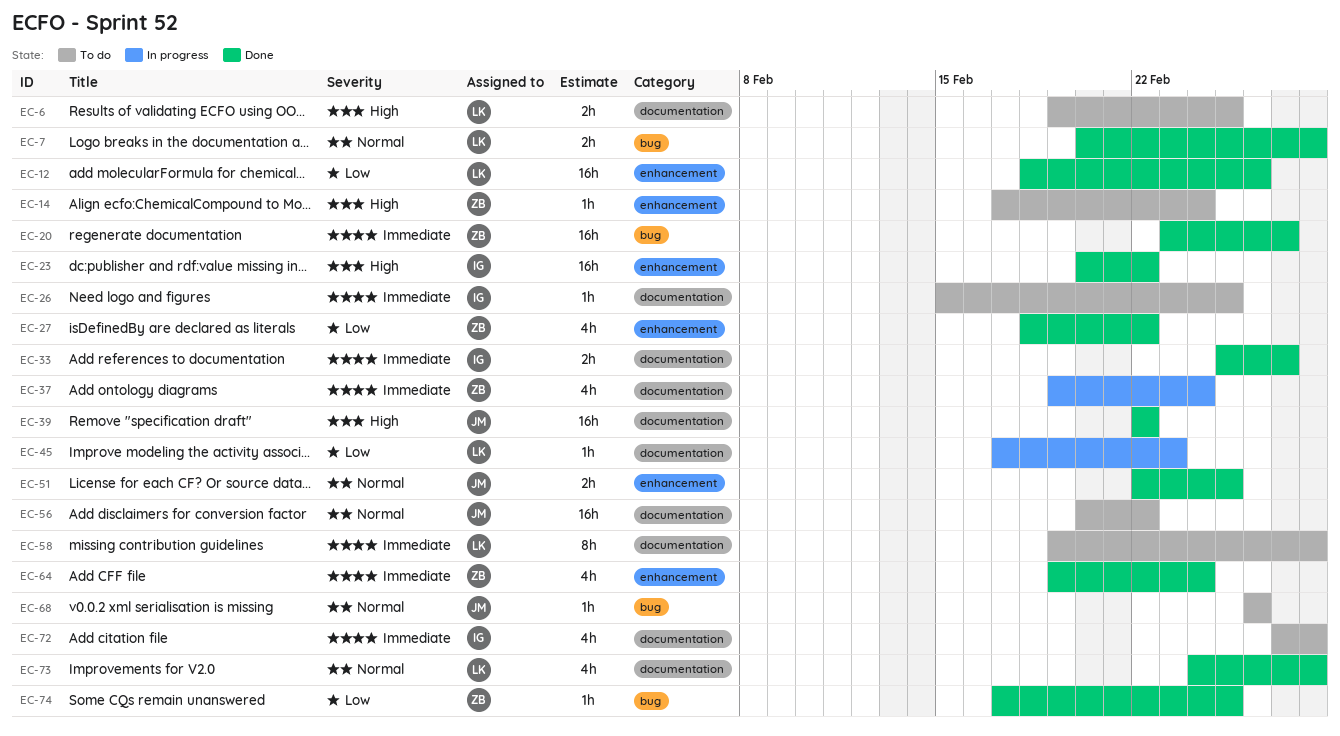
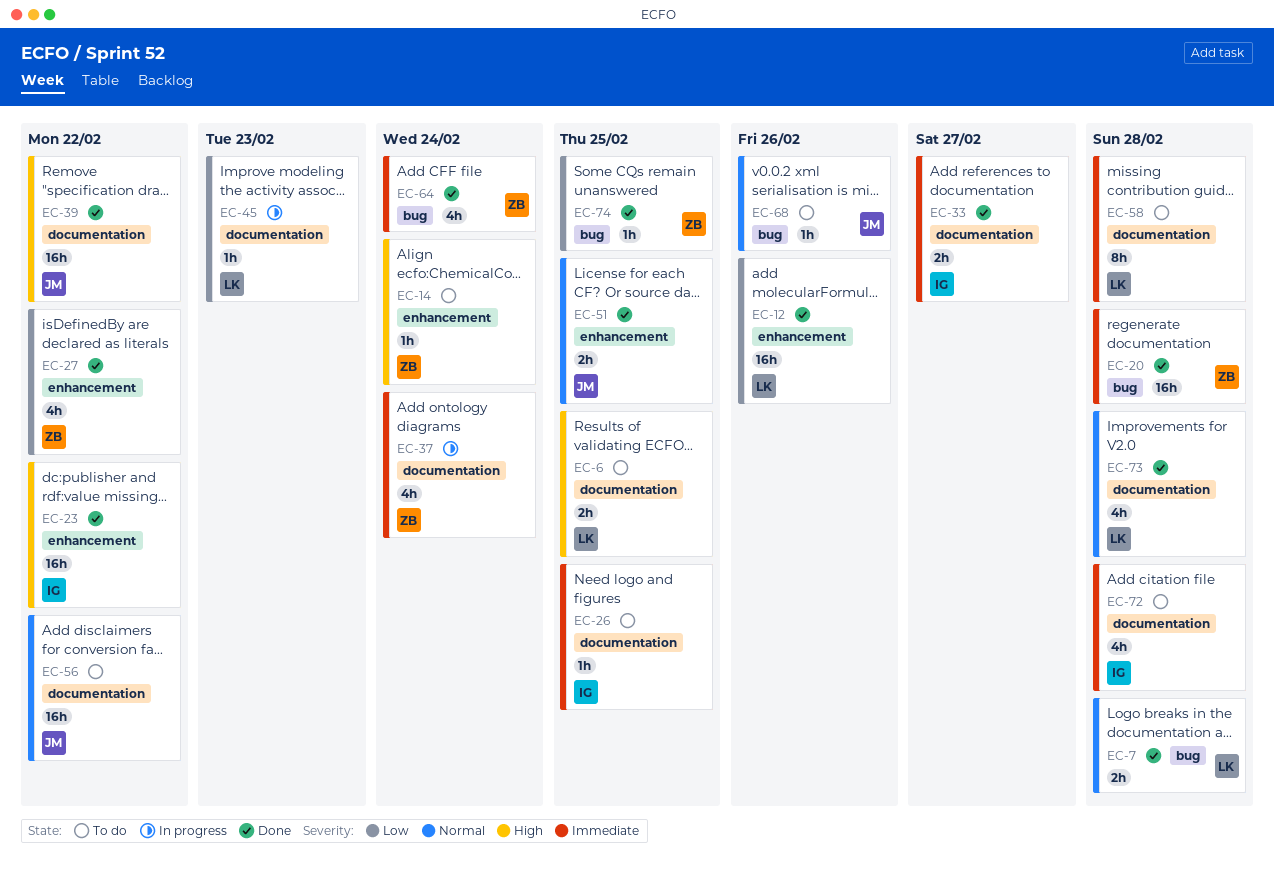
EC-20, due: Feb 27 -> Feb 28
EC-64, label: enhancement -> bug

